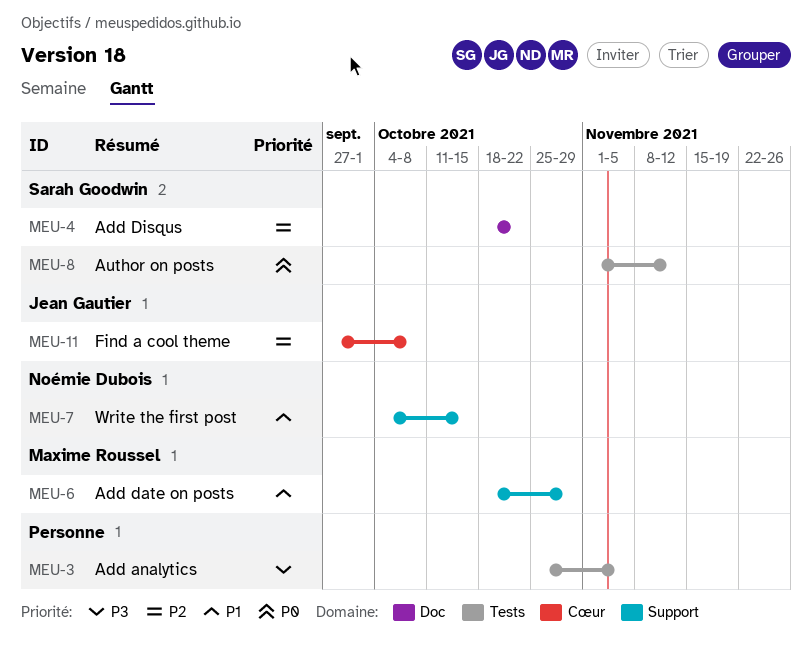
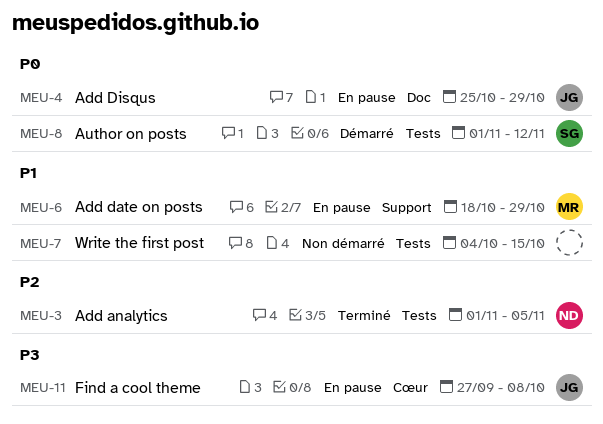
MEU-3, owner: none -> Noémie Dubois
MEU-3, priority: P3 -> P2
MEU-3, start: Oct 25 -> Nov 1
MEU-4, owner: Sarah Goodwin -> Jean Gautier
MEU-4, priority: P2 -> P0
MEU-4, start: Oct 18 -> Oct 25
MEU-4, due: Oct 22 -> Oct 29
MEU-7, owner: Noémie Dubois -> none
MEU-7, label: Support -> Tests
MEU-11, priority: P2 -> P3

